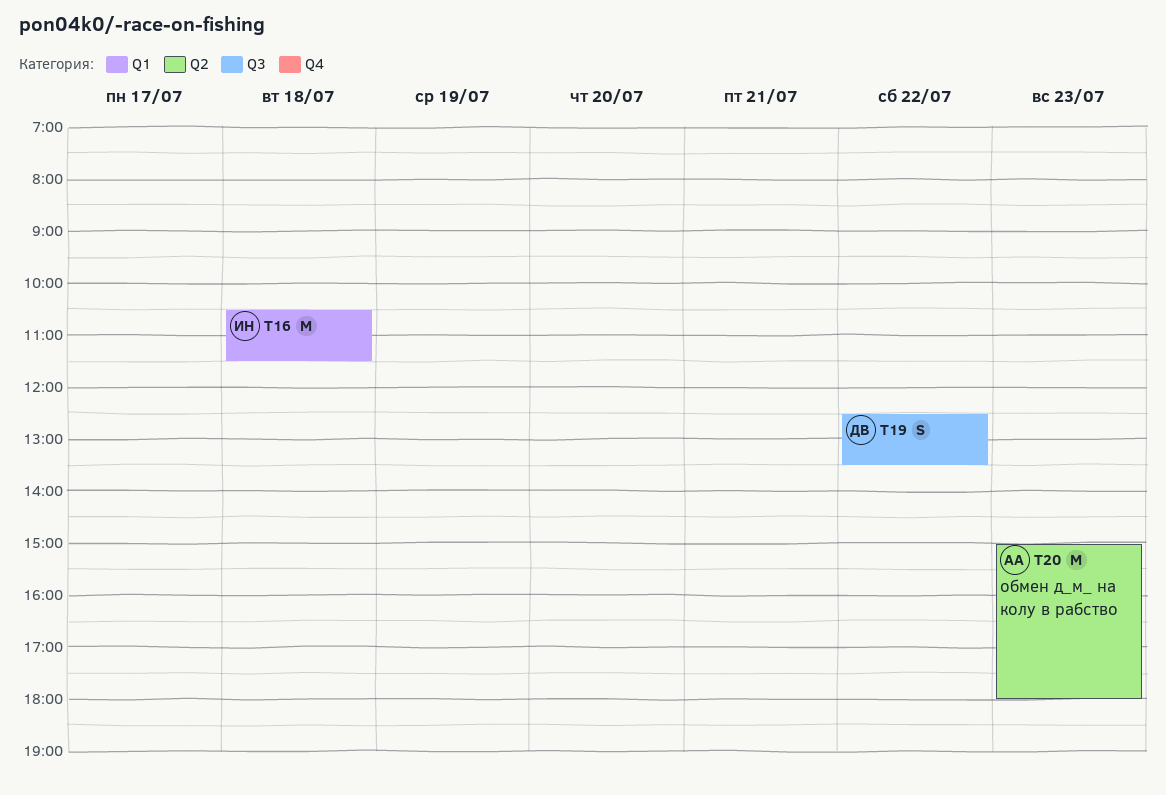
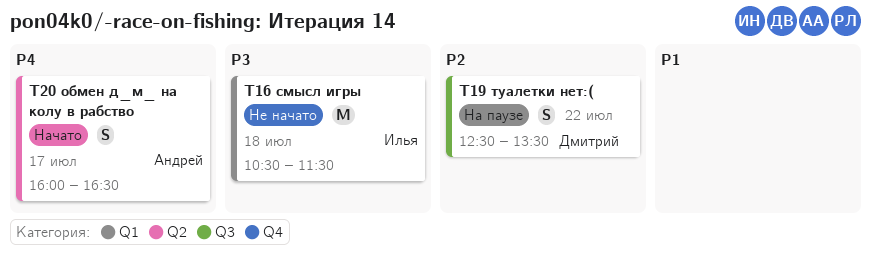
T20, estimate: M -> S
T20, day: Jul 23 -> Jul 17
T20, begins: 15:00 -> 16:00
T20, ends: 18:00 -> 16:30

